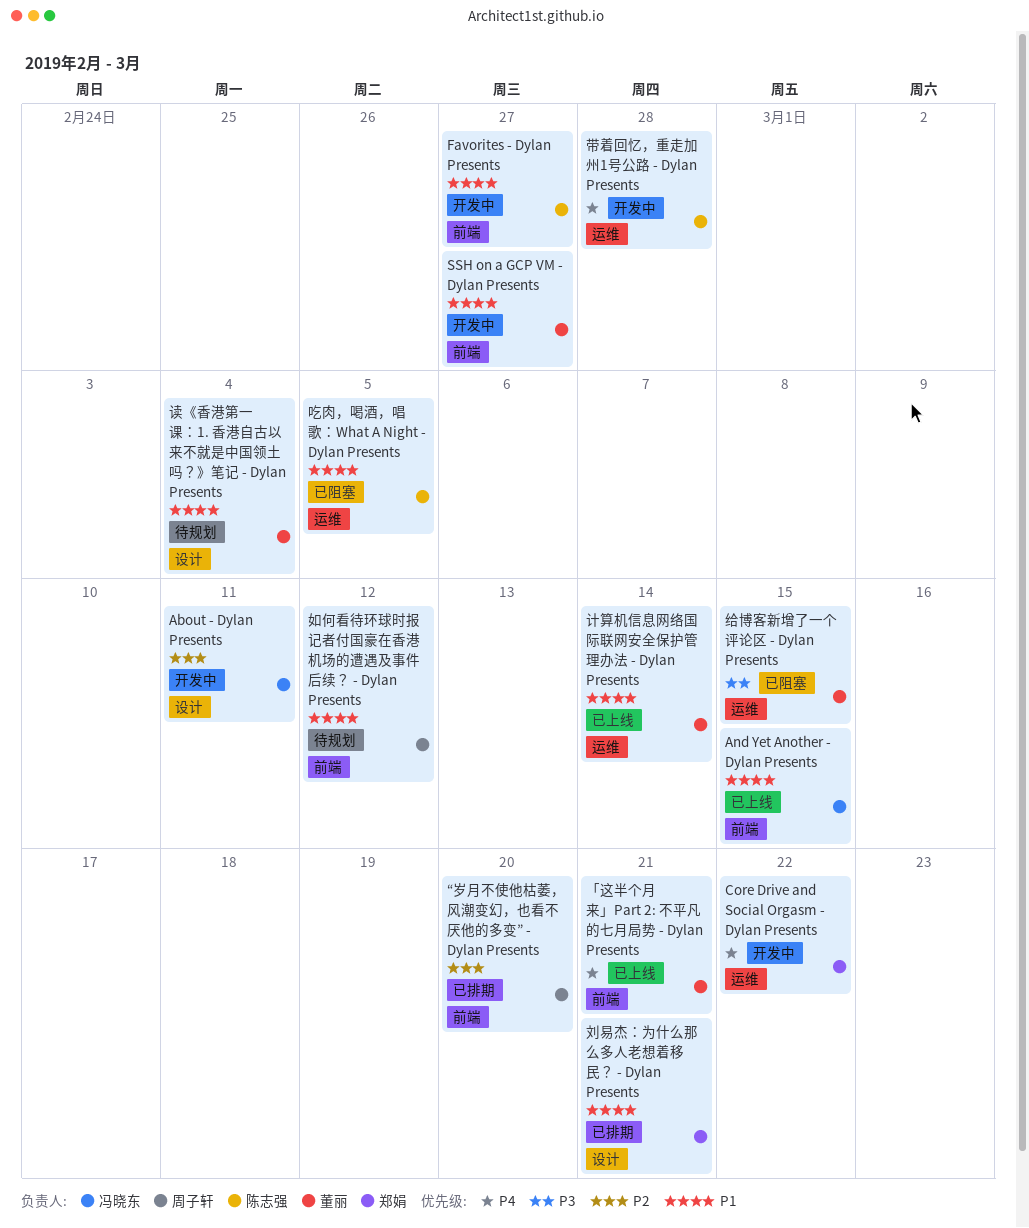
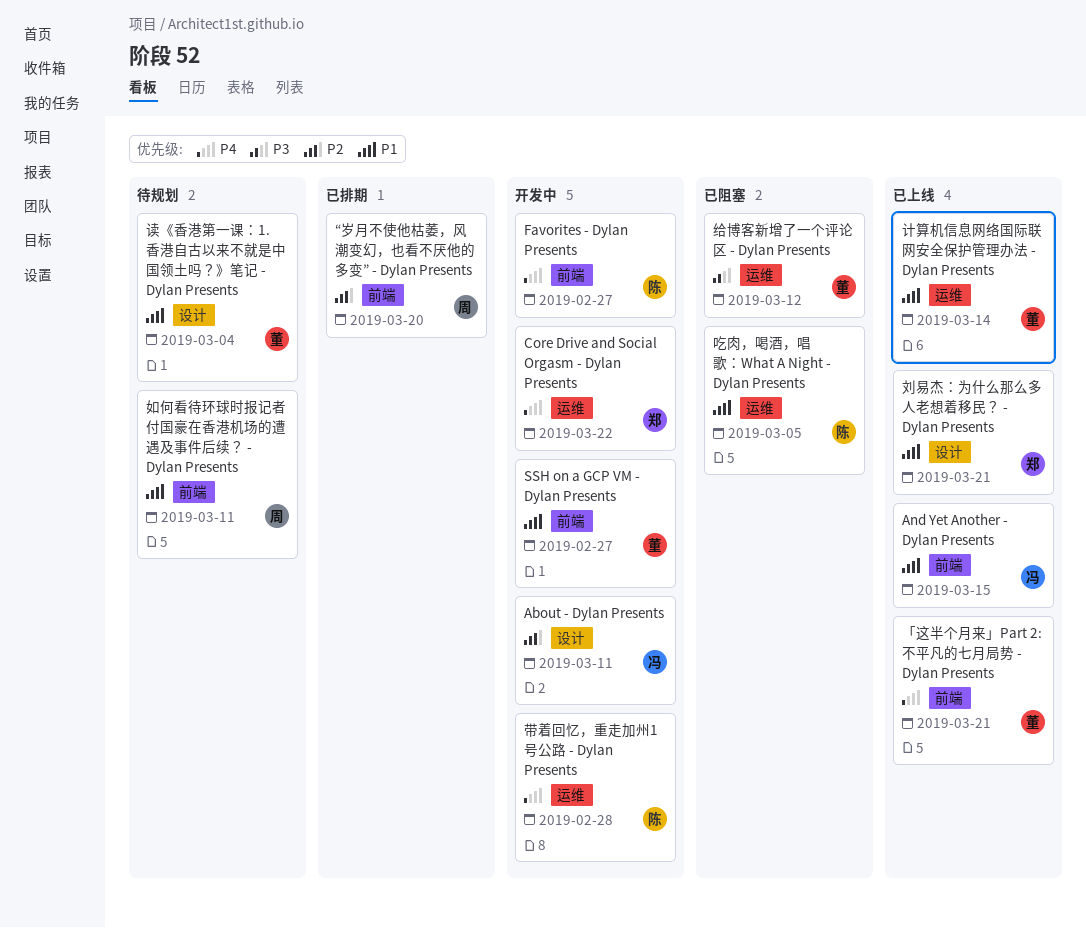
Favorites - Dylan Presents, priority: P1 -> P4
刘易杰：为什么那么多人老想着移民？ - Dylan Presents, status: 已排期 -> 已上线
如何看待环球时报记者付国豪在香港机场的遭遇及事件后续？ - Dylan Presents, due: Mar 12 -> Mar 11
给博客新增了一个评论区 - Dylan Presents, due: Mar 15 -> Mar 12

